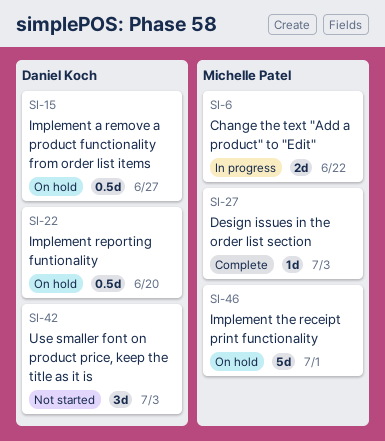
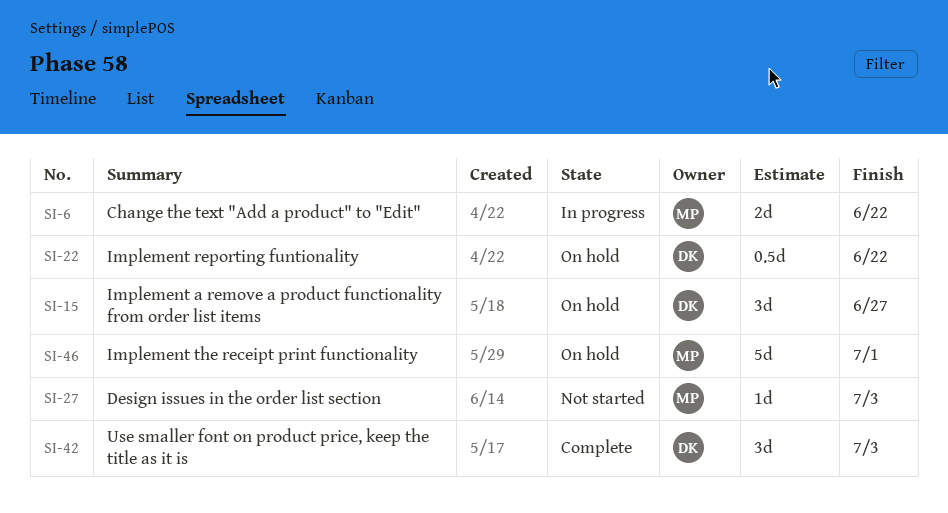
SI-15, estimate: 0.5d -> 3d
SI-22, due: Jun 20 -> Jun 22
SI-27, status: Complete -> Not started
SI-42, status: Not started -> Complete

